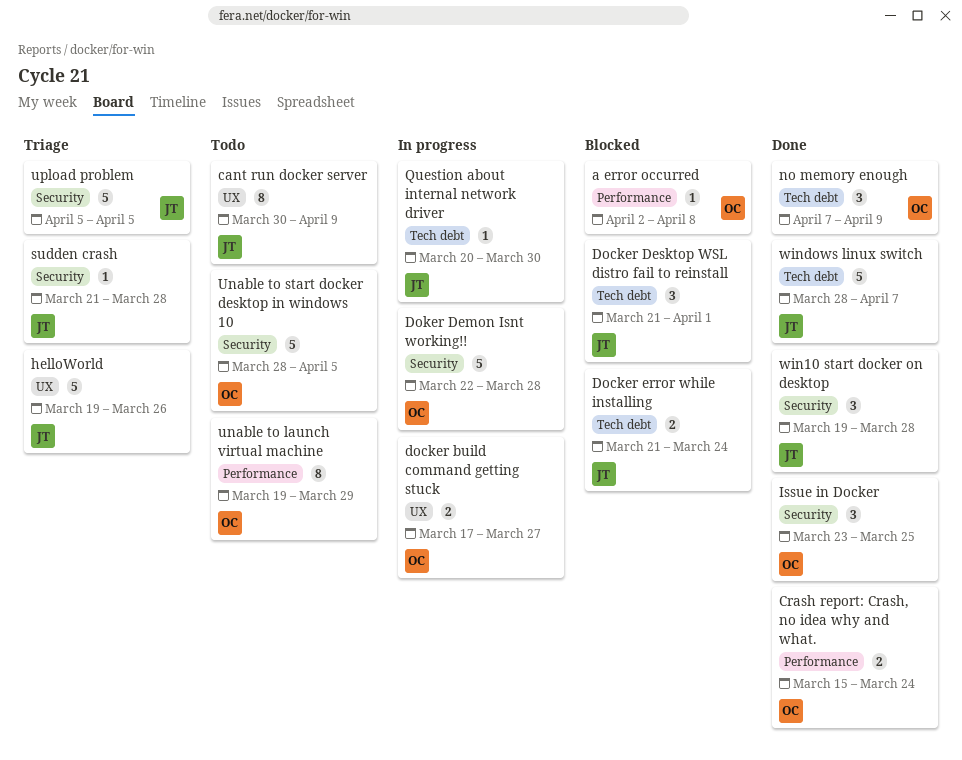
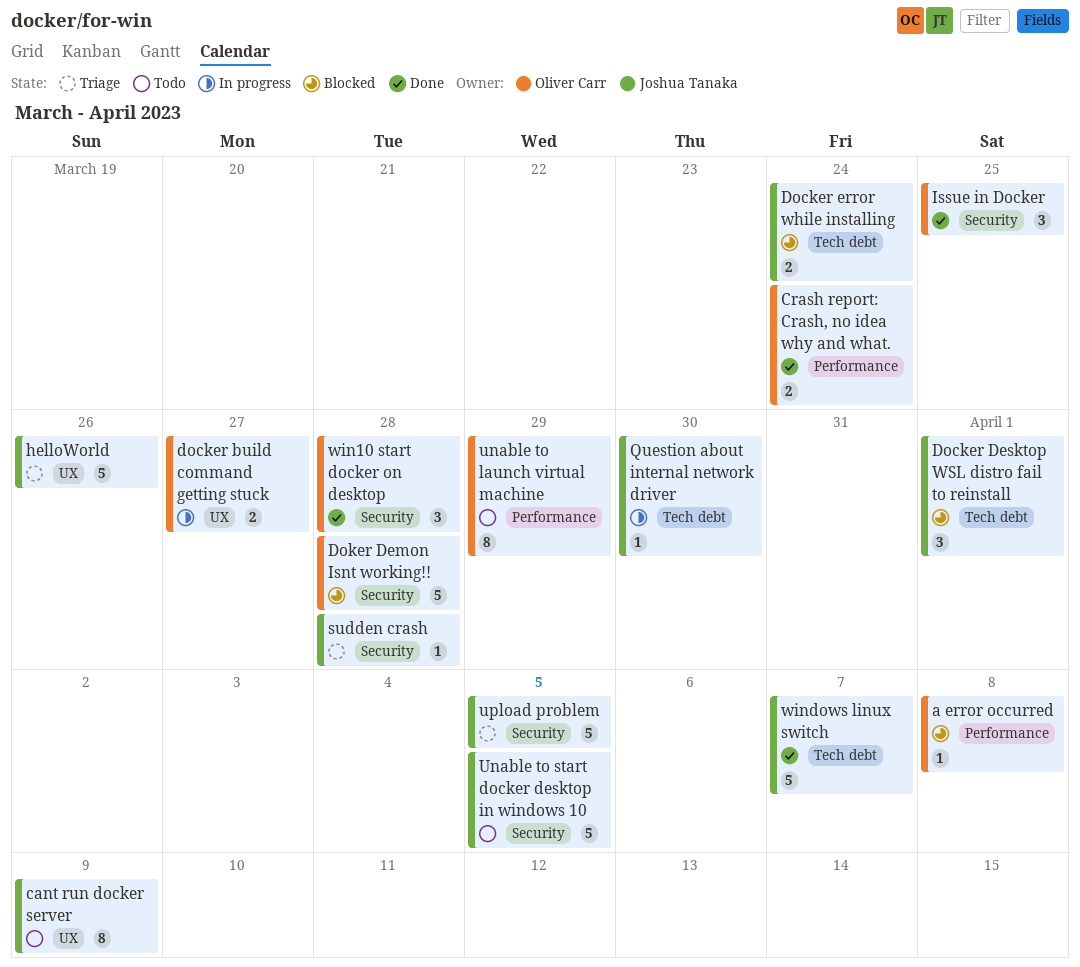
Doker Demon Isnt working!!, status: In progress -> Blocked
no memory enough: present -> none
Unable to start docker desktop in windows 10, owner: Oliver Carr -> Joshua Tanaka
win10 start docker on desktop, owner: Joshua Tanaka -> Oliver Carr

